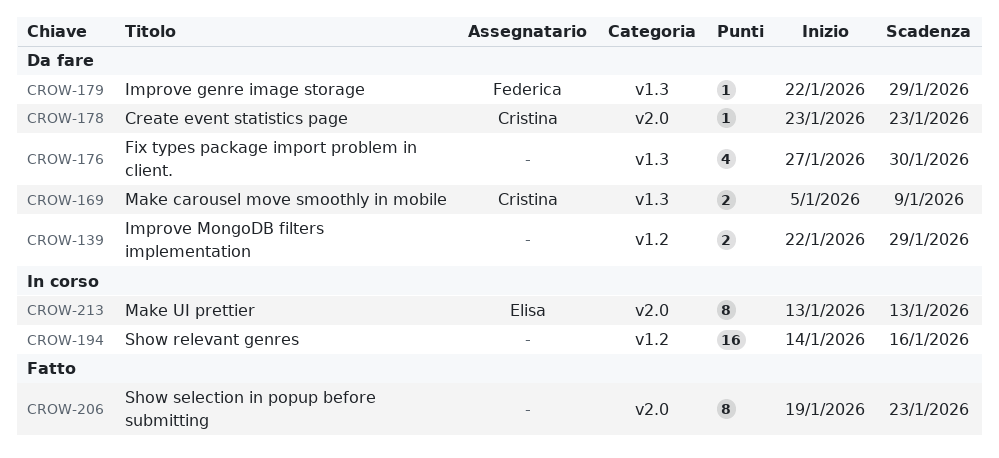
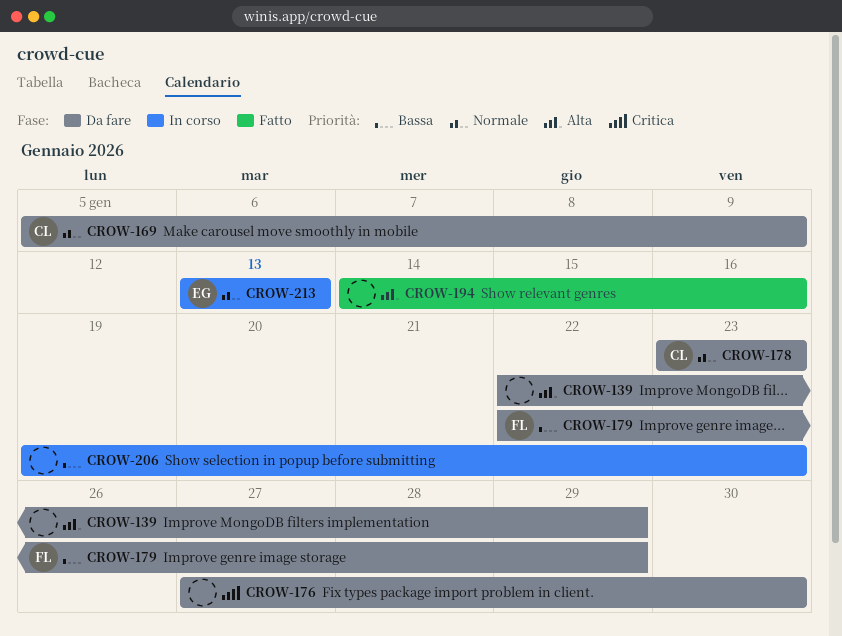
CROW-194, status: In corso -> Fatto
CROW-206, status: Fatto -> In corso

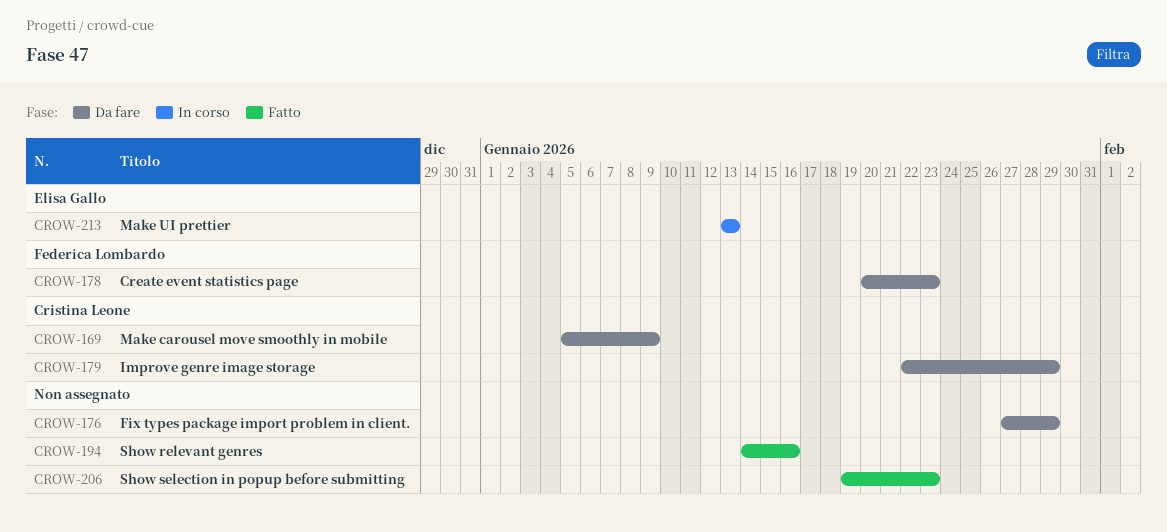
CROW-139: present -> none
CROW-176, due: Jan 30 -> Jan 29
CROW-178, owner: Cristina Leone -> Federica Lombardo
CROW-178, start: Jan 23 -> Jan 20
CROW-179, owner: Federica Lombardo -> Cristina Leone
CROW-206, status: In corso -> Fatto

